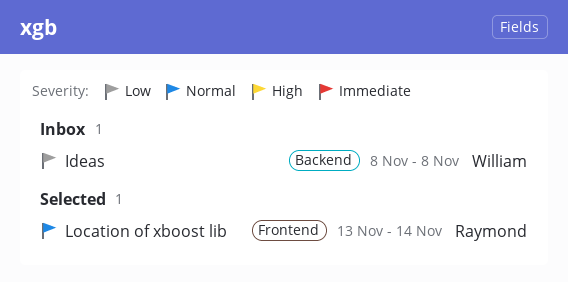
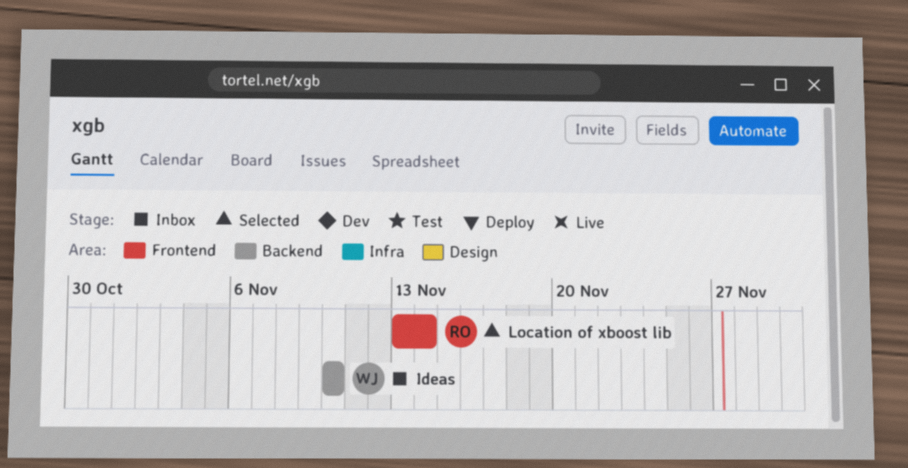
Ideas, start: Nov 8 -> Nov 10
Ideas, due: Nov 8 -> Nov 10

